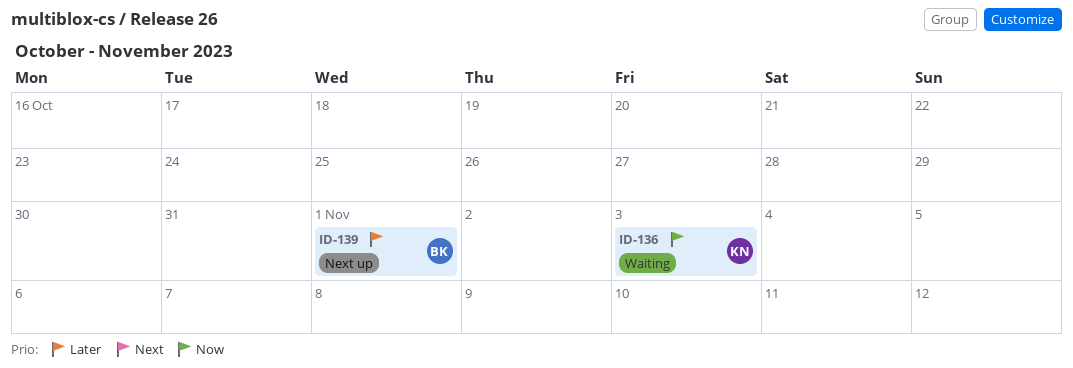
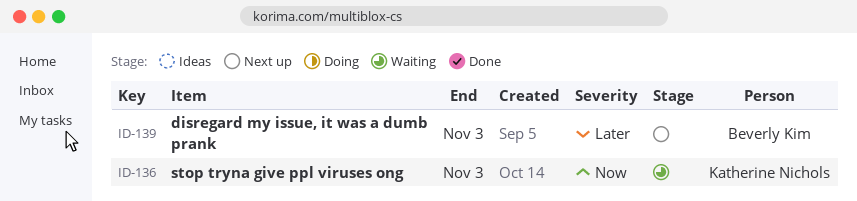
ID-139, due: Nov 1 -> Nov 3

